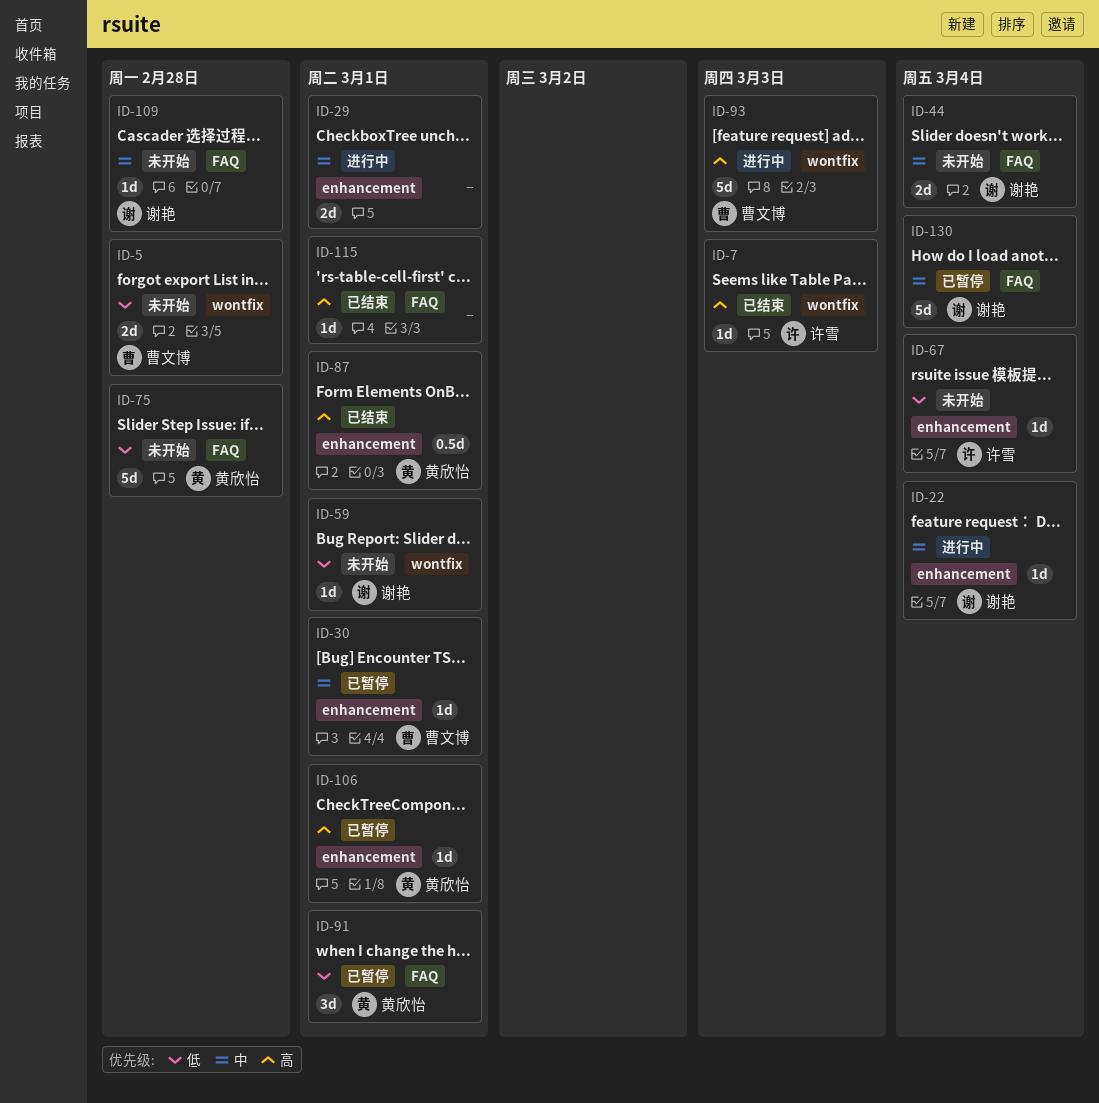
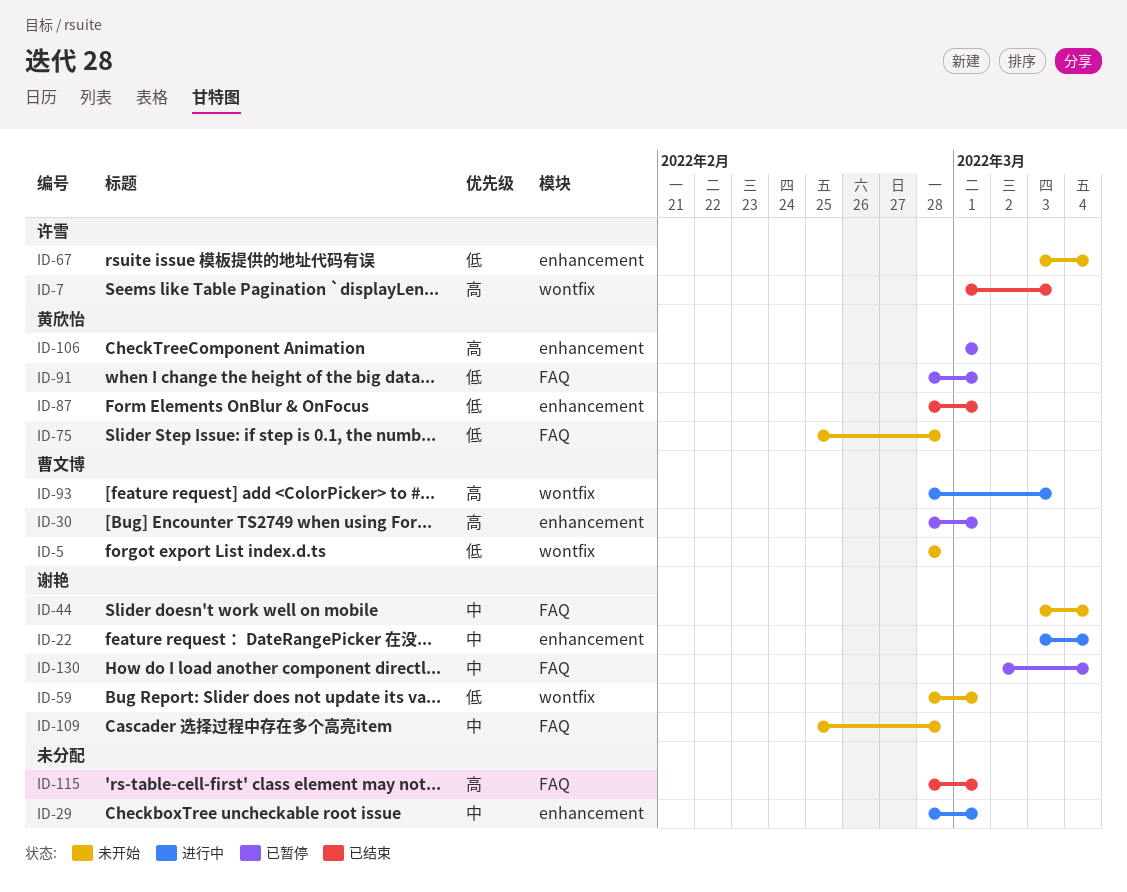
ID-30, priority: 中 -> 高
ID-87, priority: 高 -> 低

